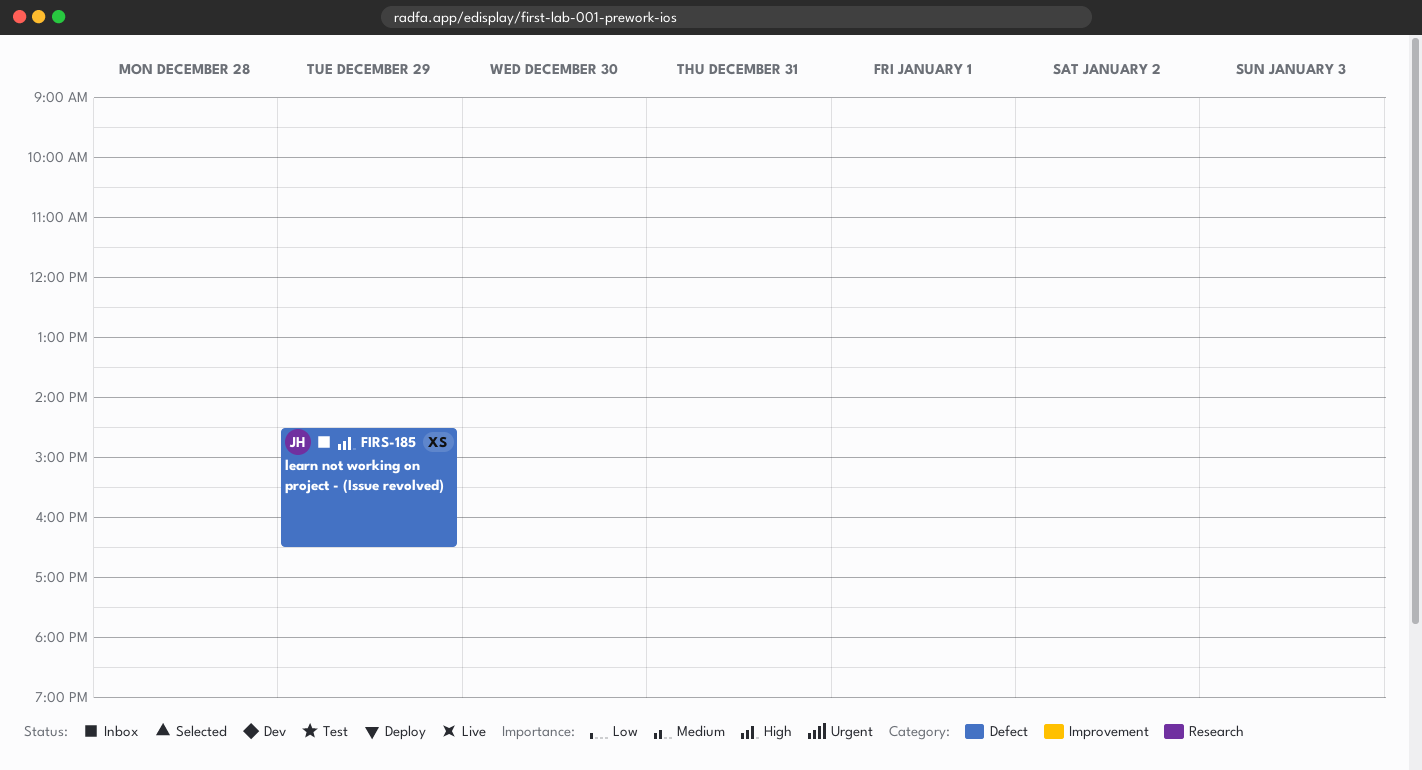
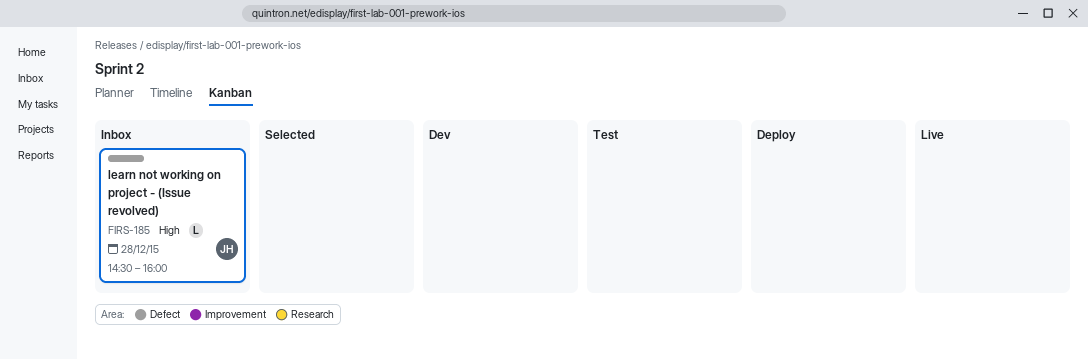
FIRS-185, estimate: XS -> L
FIRS-185, day: Dec 29 -> Dec 28
FIRS-185, ends: 16:30 -> 16:00

